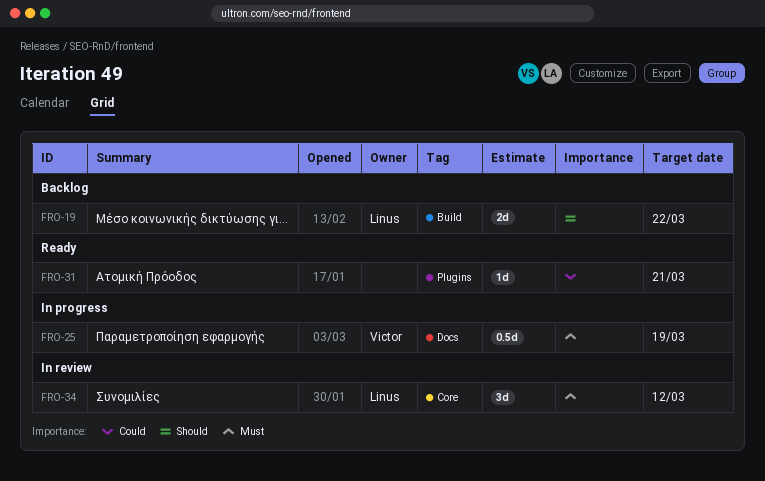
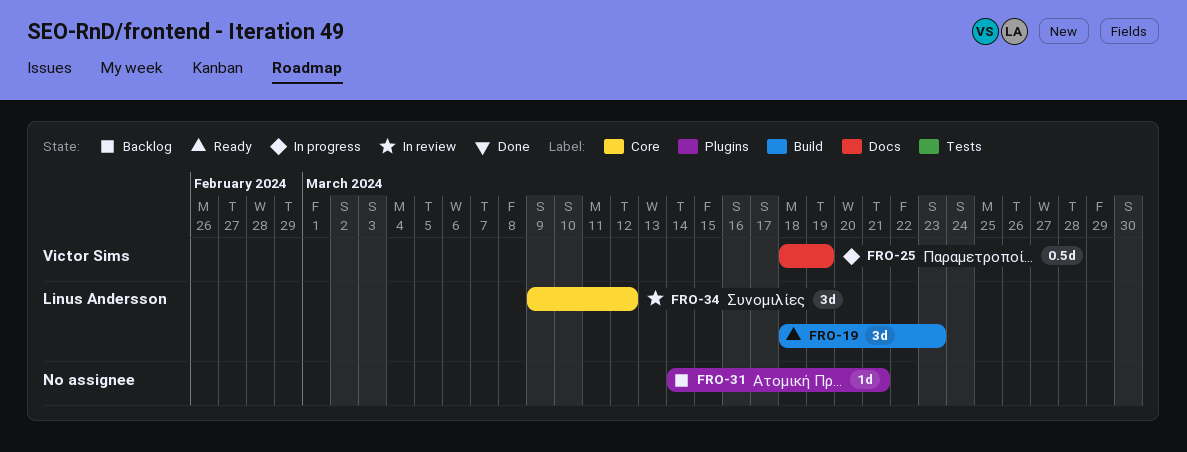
FRO-19, status: Backlog -> Ready
FRO-19, estimate: 2d -> 3d
FRO-19, due: Mar 22 -> Mar 23
FRO-31, status: Ready -> Backlog

